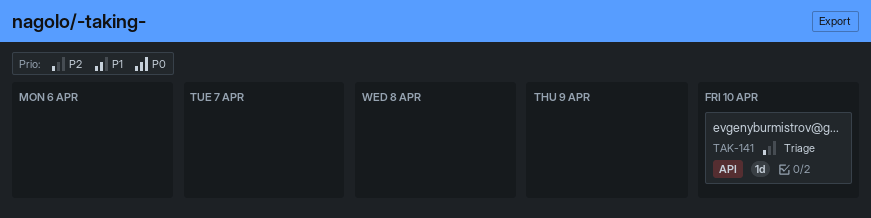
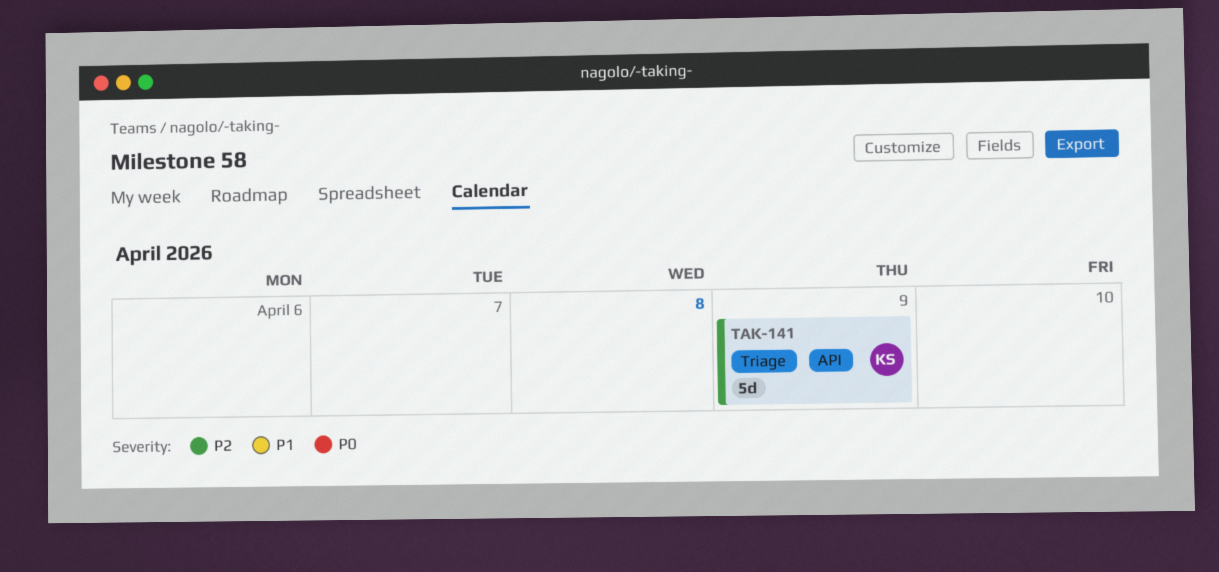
TAK-141, estimate: 1d -> 5d
TAK-141, due: Apr 10 -> Apr 9

